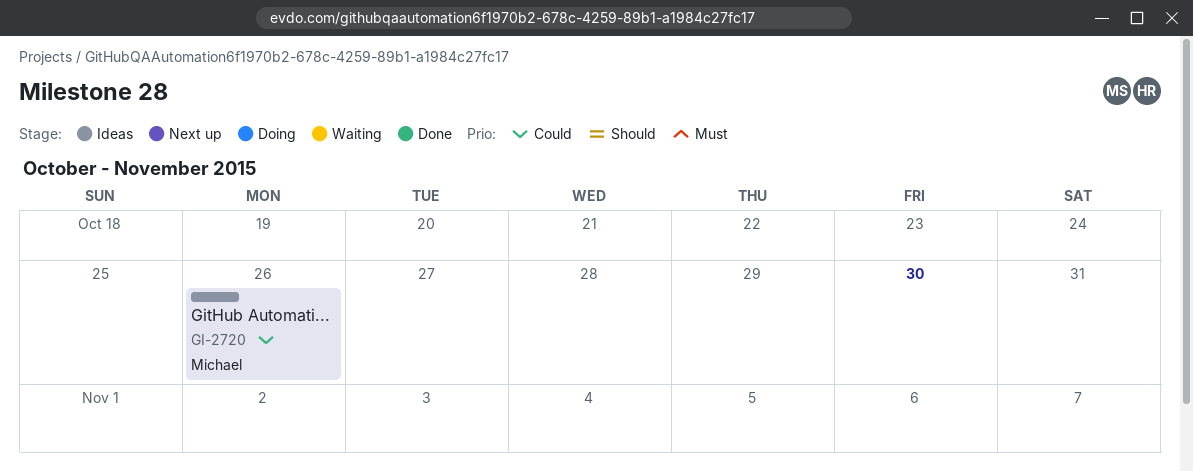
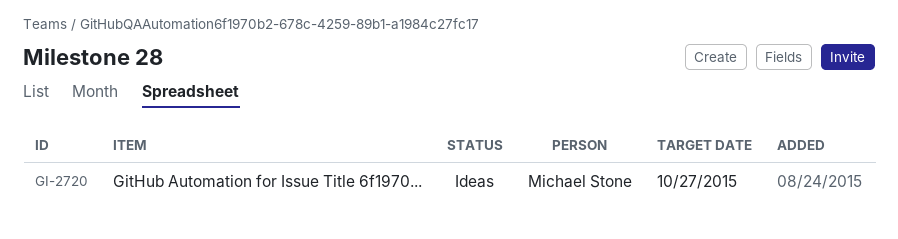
GI-2720, due: Oct 26 -> Oct 27

